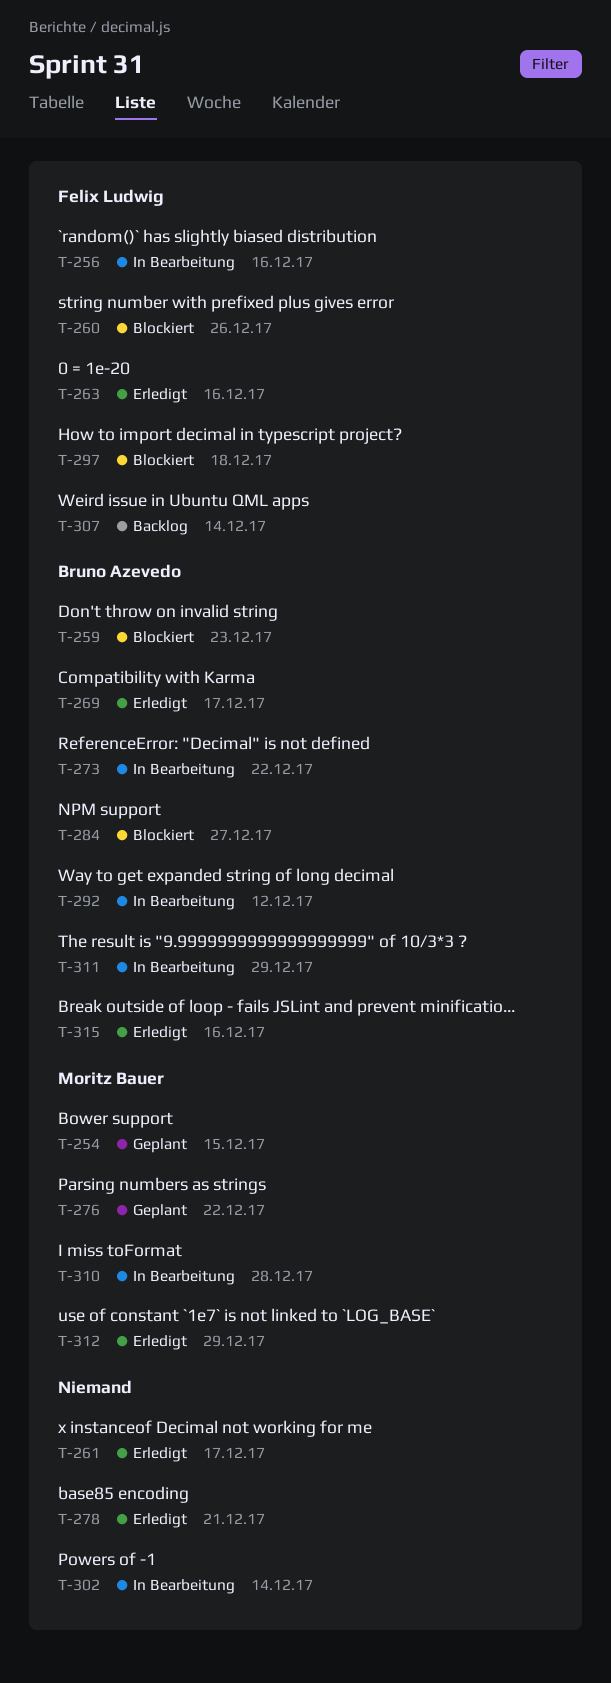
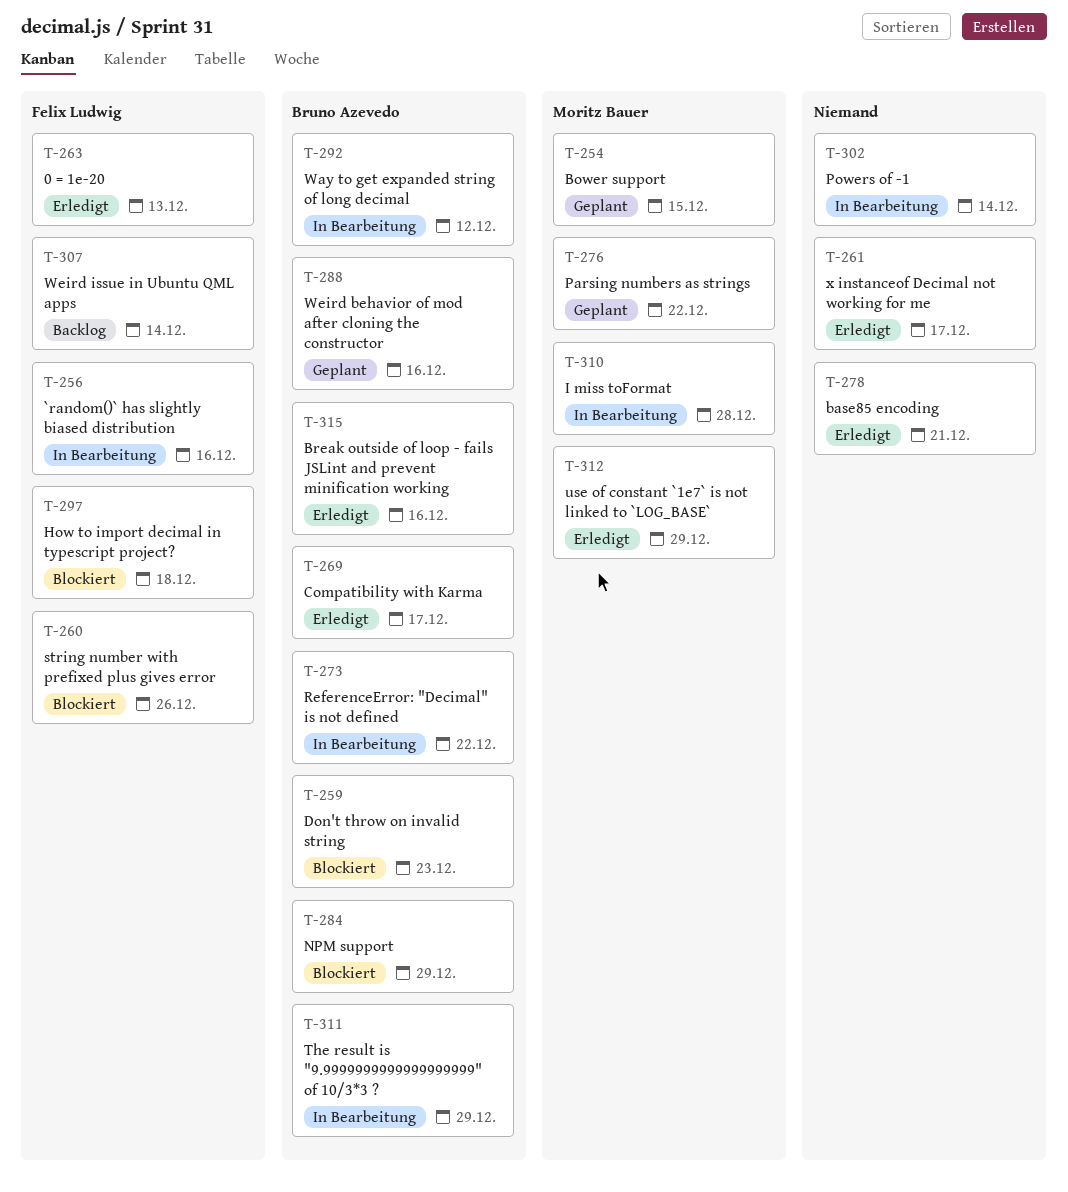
T-263, due: Dec 16 -> Dec 13
T-284, due: Dec 27 -> Dec 29
T-288: none -> present

